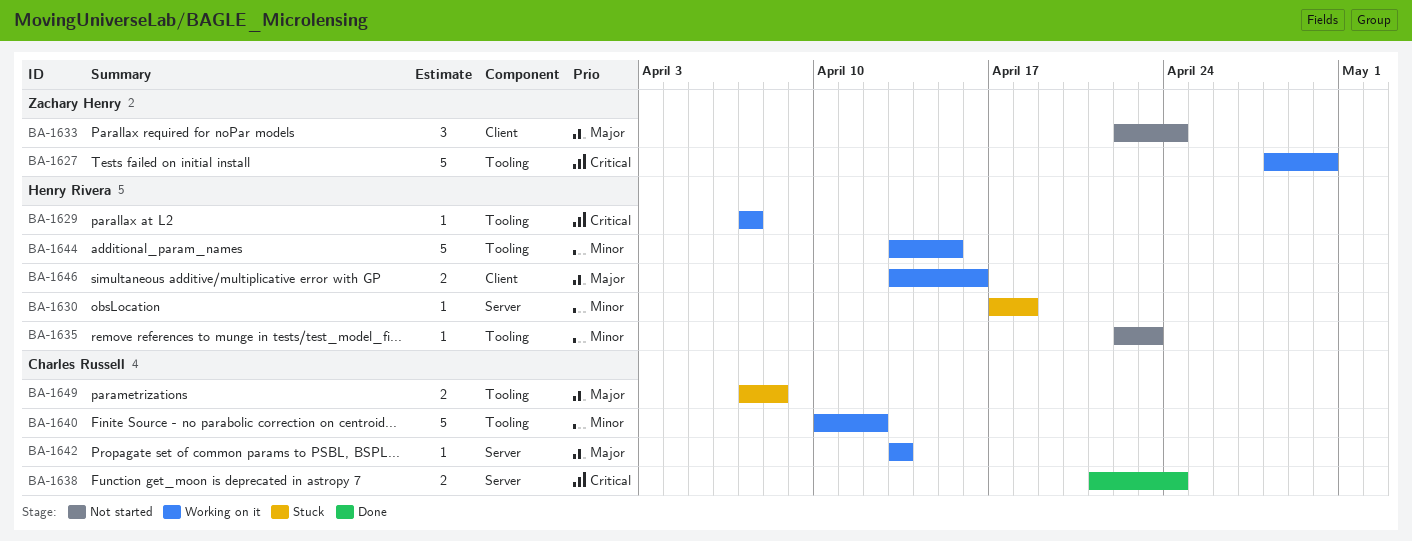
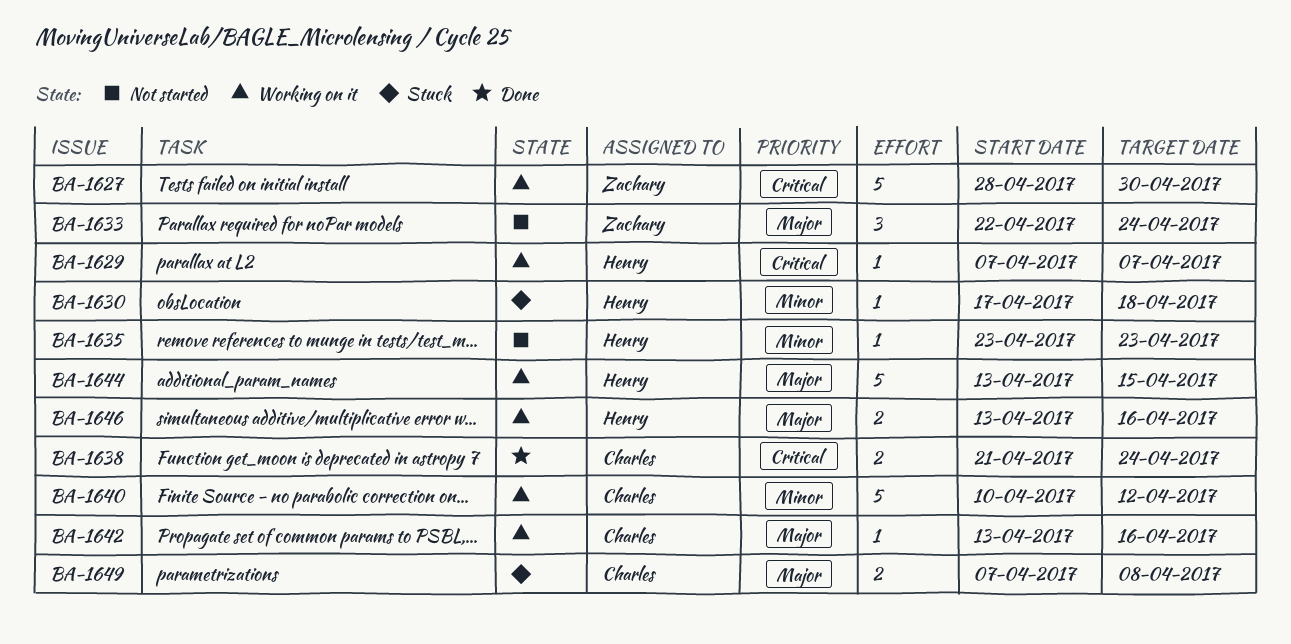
BA-1635, start: Apr 22 -> Apr 23
BA-1642, due: Apr 13 -> Apr 16
BA-1644, priority: Minor -> Major

